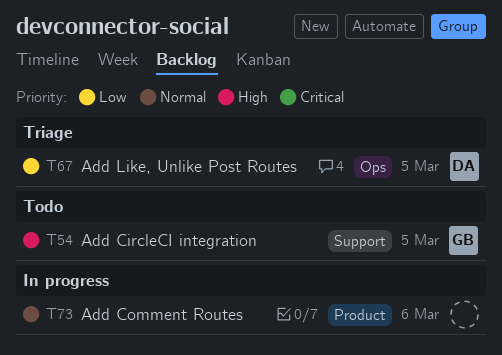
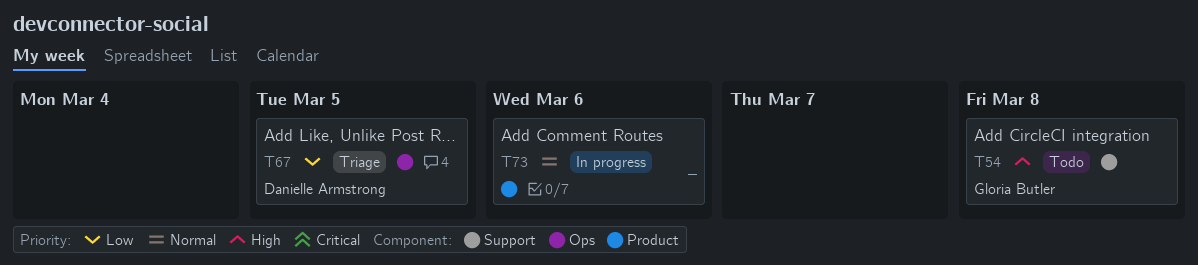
T54, due: Mar 5 -> Mar 8

